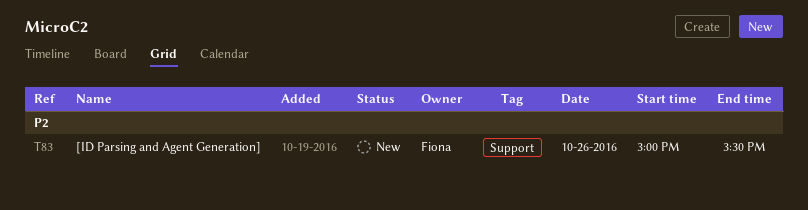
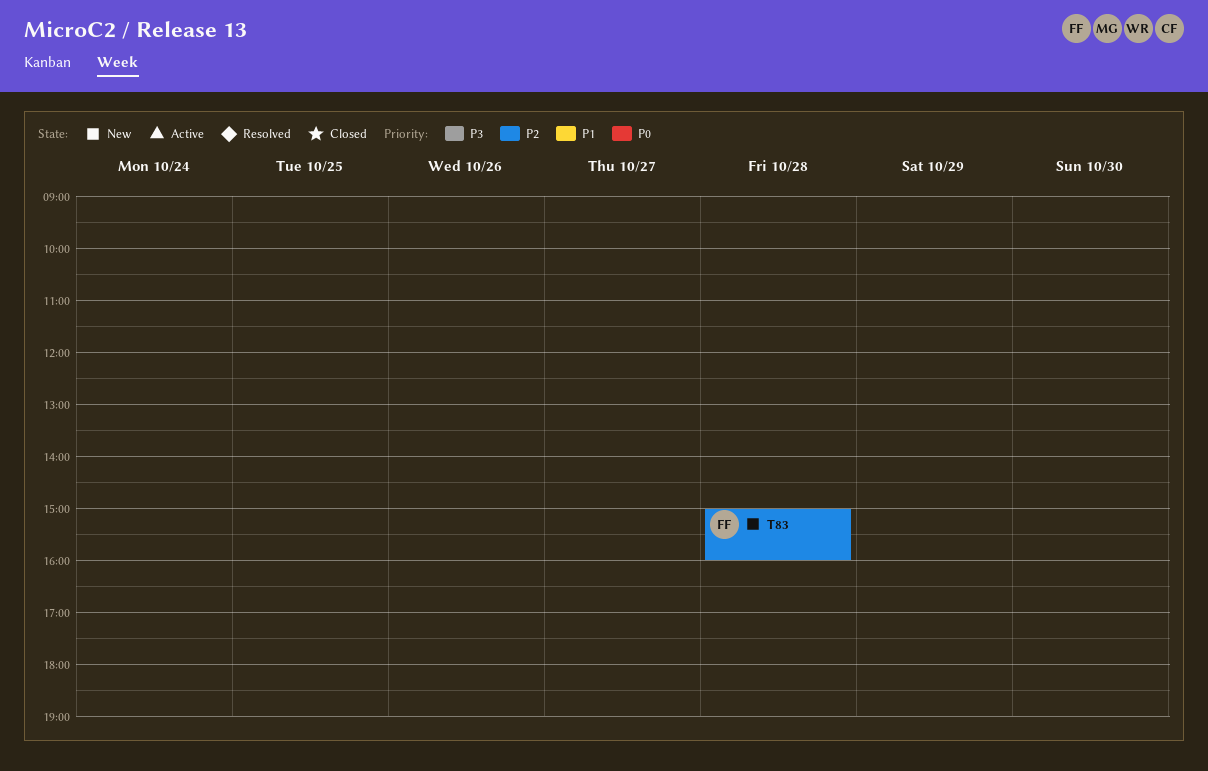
T83, day: Oct 26 -> Oct 28
T83, ends: 15:30 -> 16:00

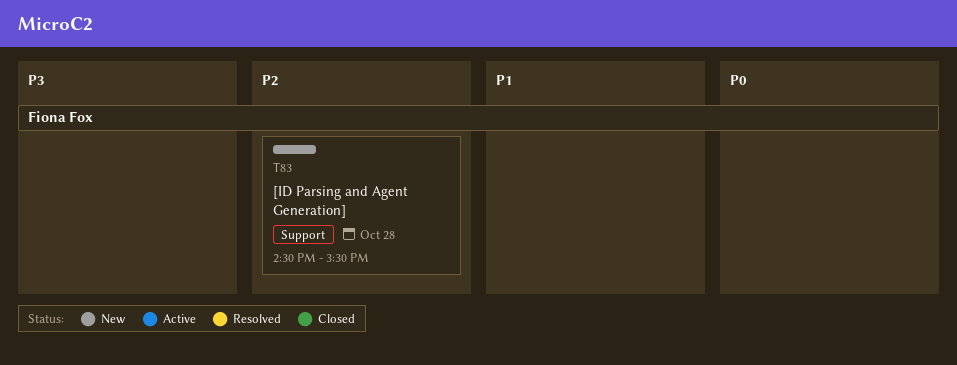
T83, begins: 15:00 -> 14:30
T83, ends: 16:00 -> 15:30

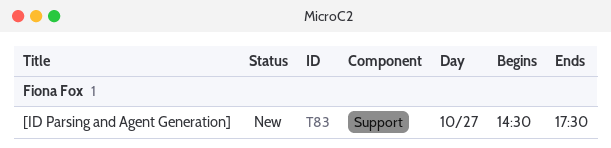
T83, day: Oct 28 -> Oct 27
T83, ends: 15:30 -> 17:30

